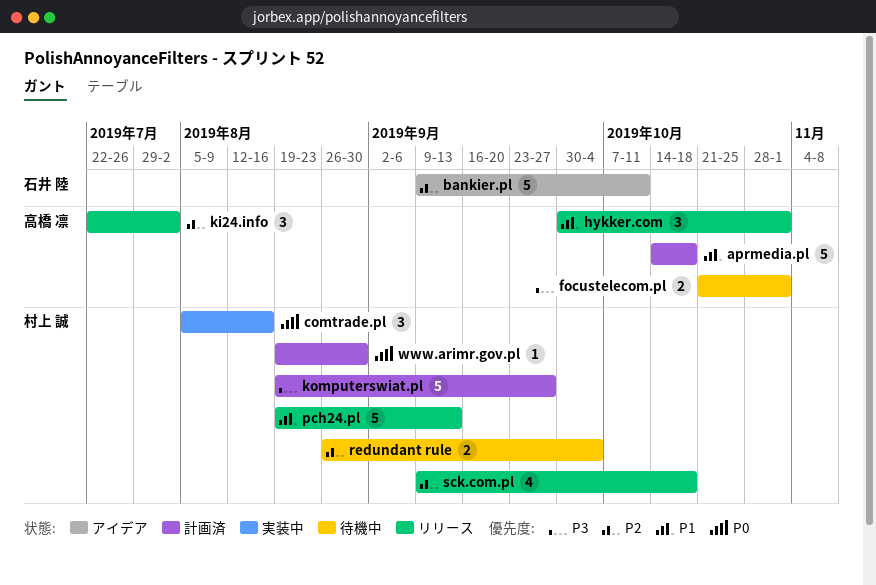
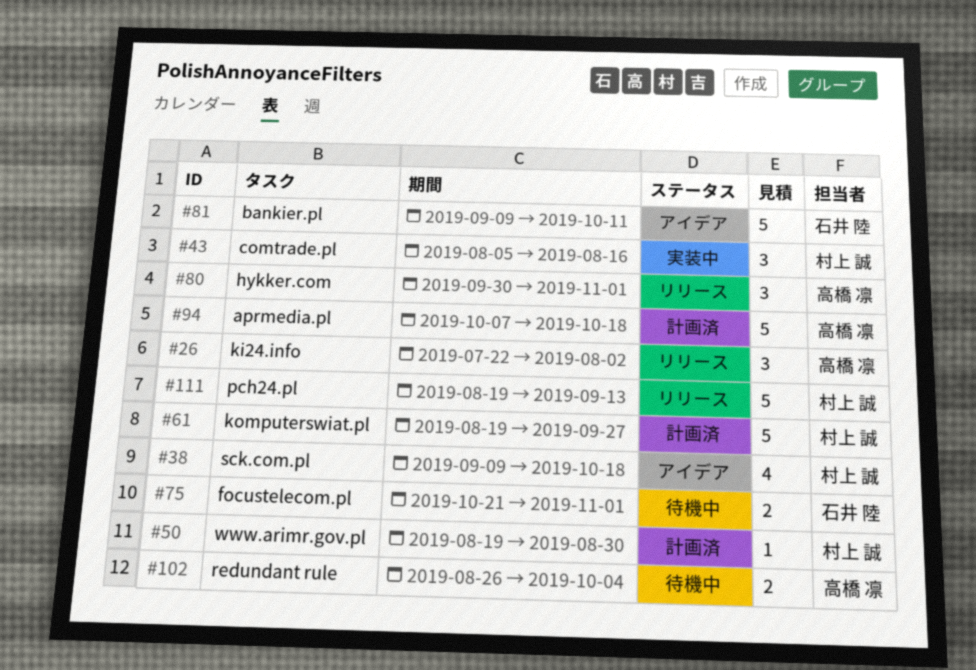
aprmedia.pl, start: Oct 14 -> Oct 7
focustelecom.pl, owner: 高橋 凛 -> 石井 陸
redundant rule, owner: 村上 誠 -> 高橋 凛
sck.com.pl, status: リリース -> アイデア

